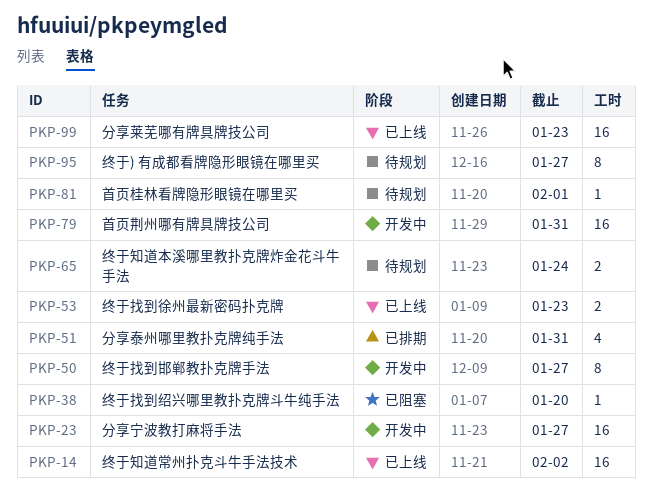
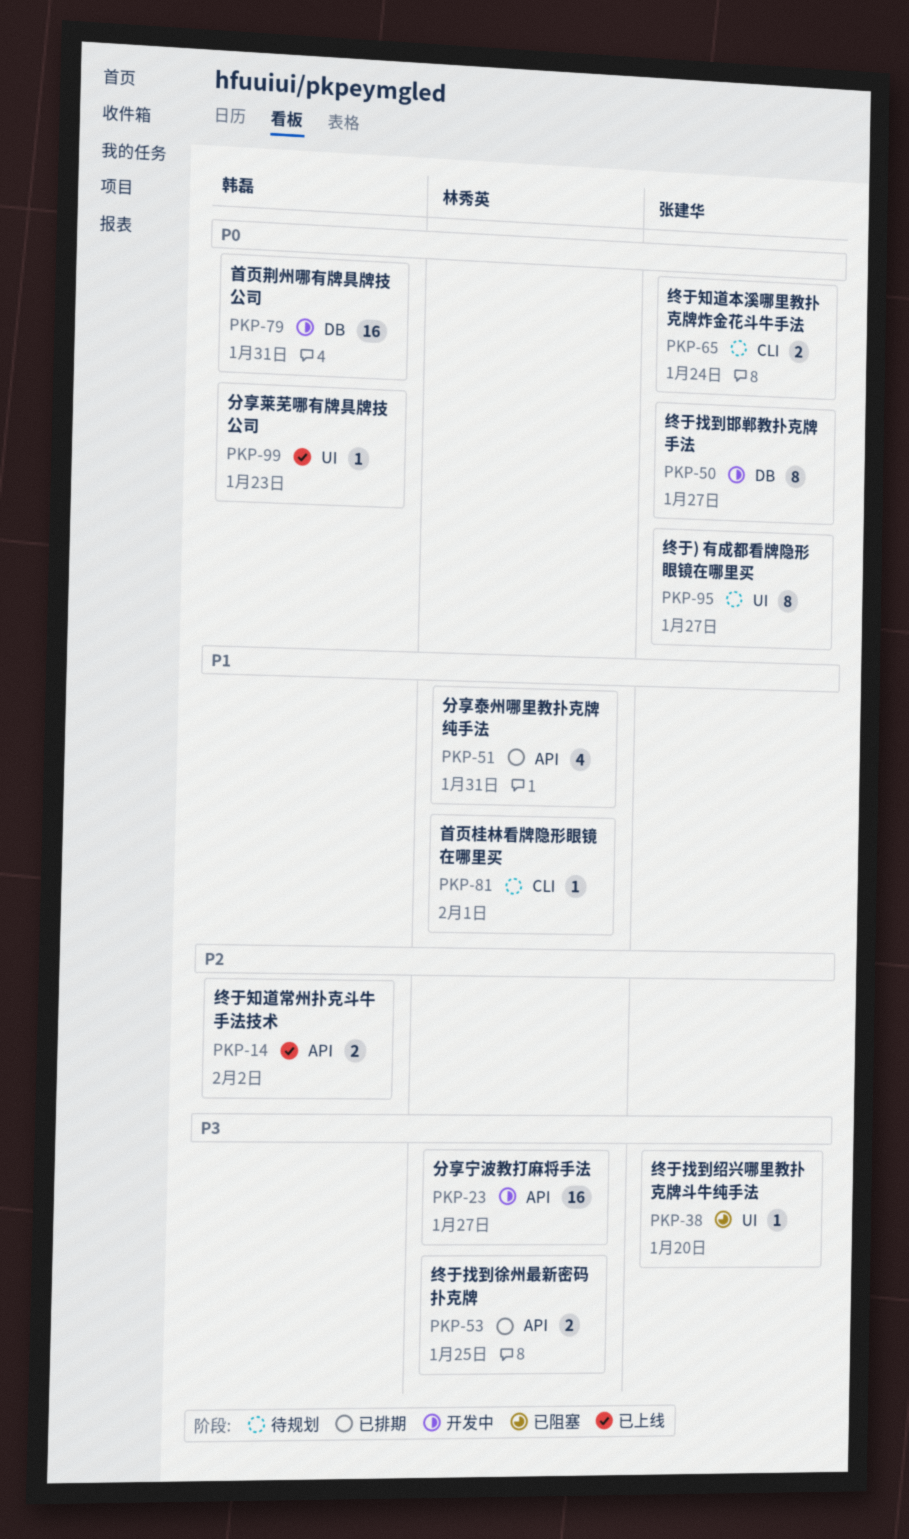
PKP-14, estimate: 16 -> 2
PKP-53, status: 已上线 -> 已排期
PKP-53, due: Jan 23 -> Jan 25
PKP-99, estimate: 16 -> 1

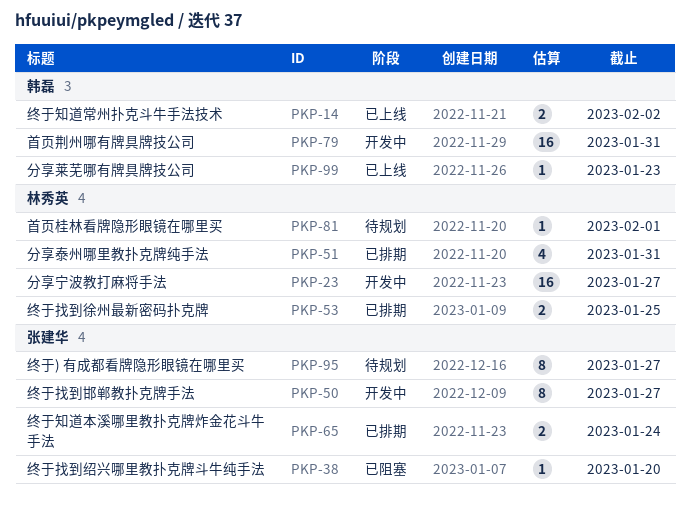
PKP-65, status: 待规划 -> 已排期

